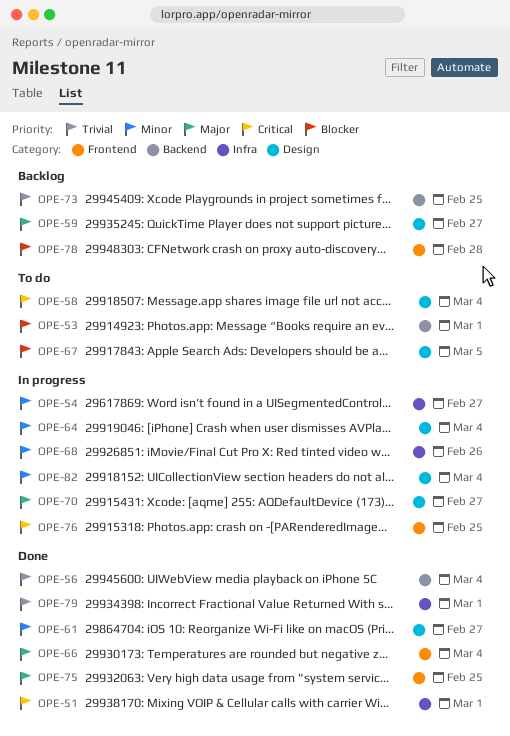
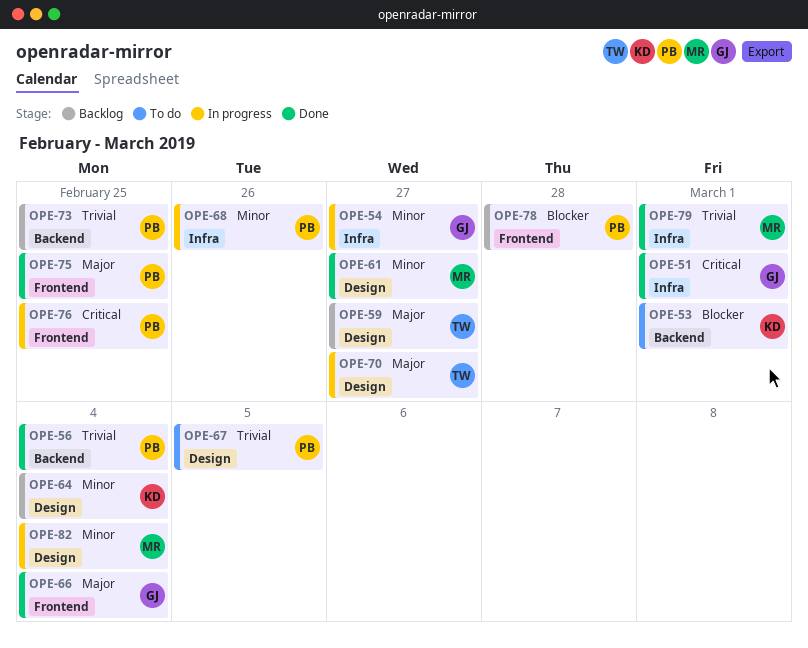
OPE-58: present -> none
OPE-64, status: In progress -> Backlog
OPE-67, priority: Blocker -> Trivial

